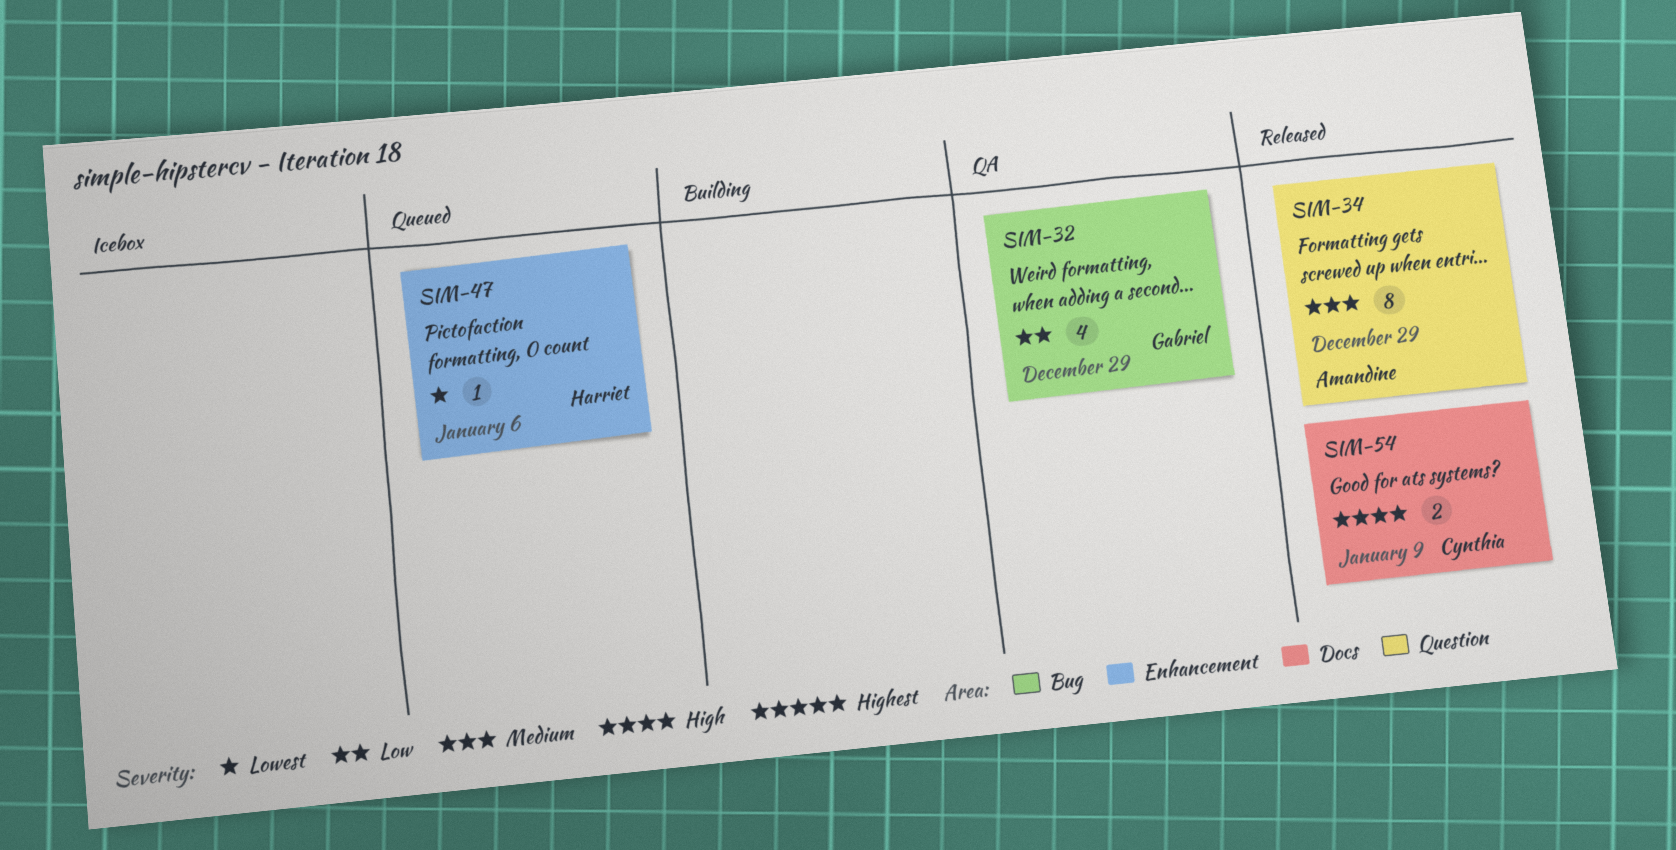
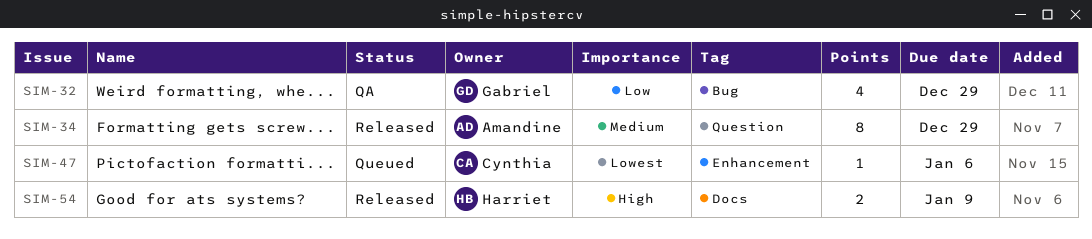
SIM-47, owner: Harriet -> Cynthia
SIM-54, owner: Cynthia -> Harriet

